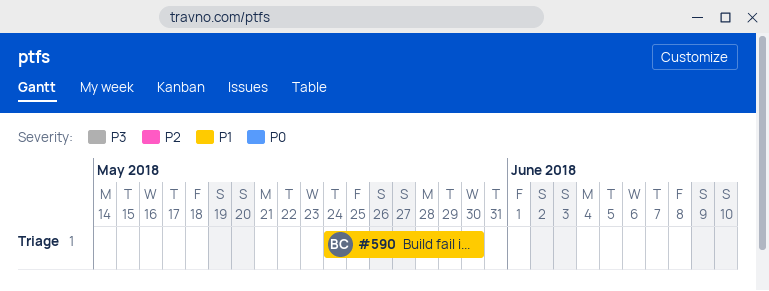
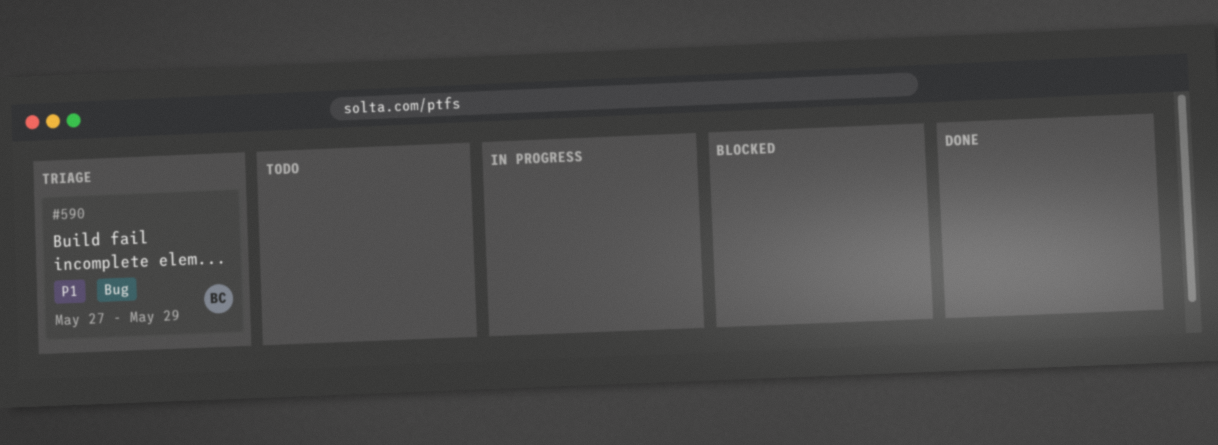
#590, start: May 24 -> May 27
#590, due: May 30 -> May 29

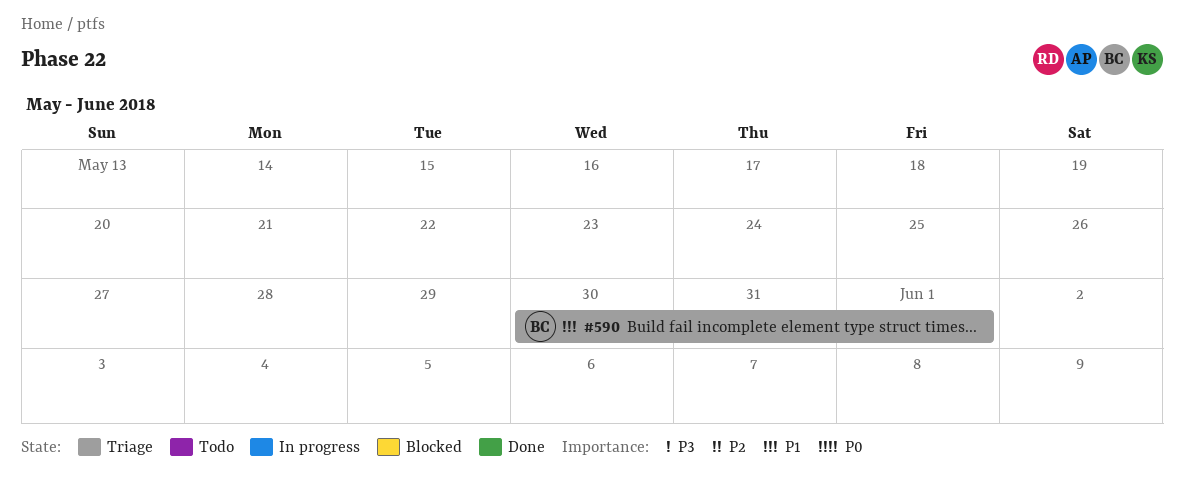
#590, start: May 27 -> May 30
#590, due: May 29 -> Jun 1

